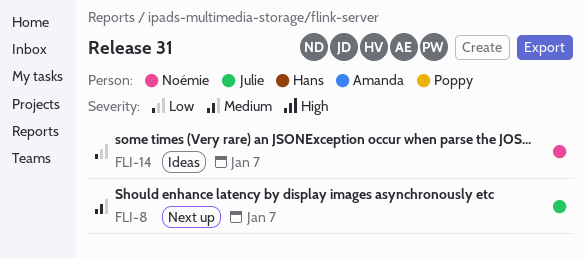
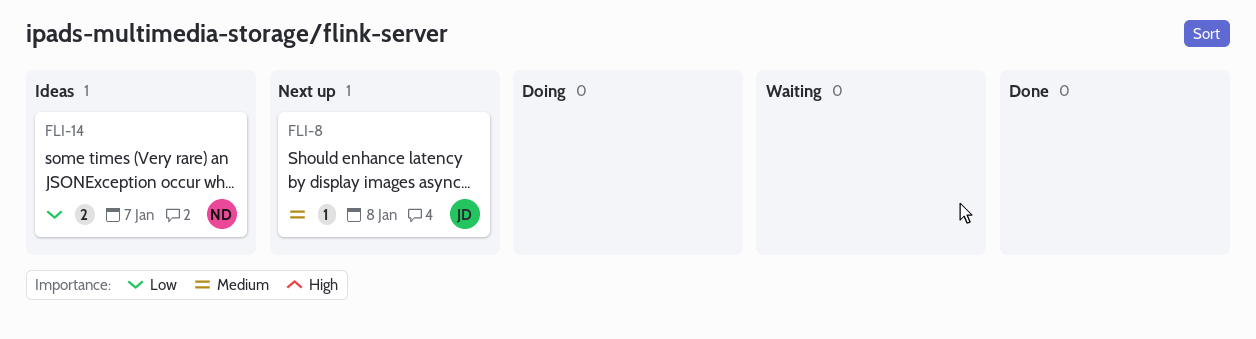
FLI-8, due: Jan 7 -> Jan 8

